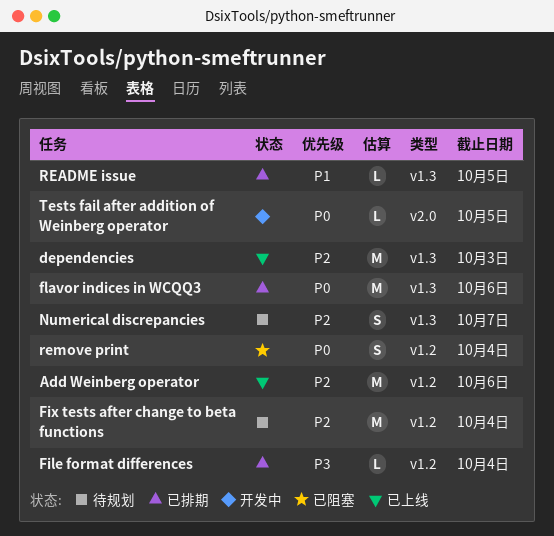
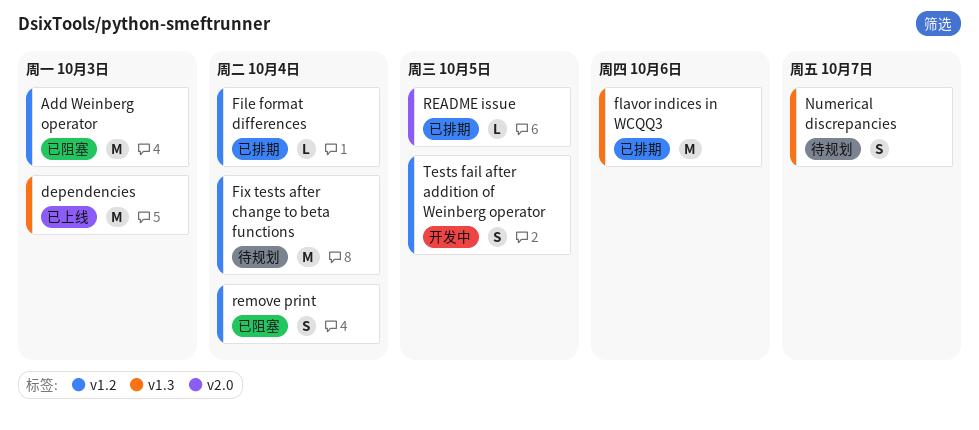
Add Weinberg operator, status: 已上线 -> 已阻塞
Add Weinberg operator, due: Oct 6 -> Oct 3
README issue, label: v1.3 -> v2.0
Tests fail after addition of Weinberg operator, label: v2.0 -> v1.2
Tests fail after addition of Weinberg operator, estimate: L -> S

